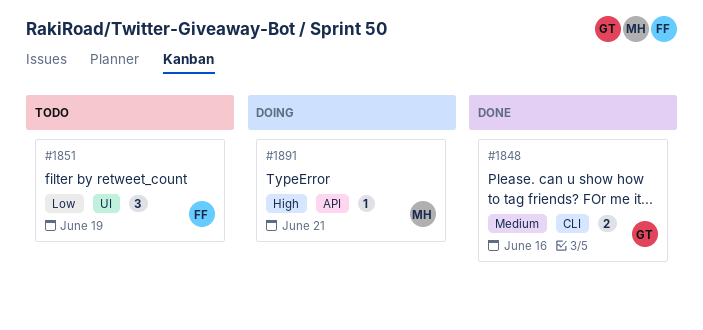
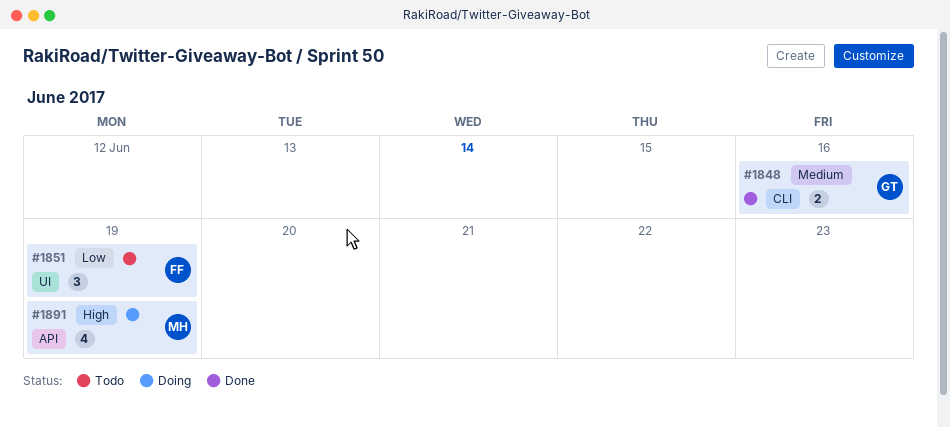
#1891, estimate: 1 -> 4
#1891, due: Jun 21 -> Jun 19

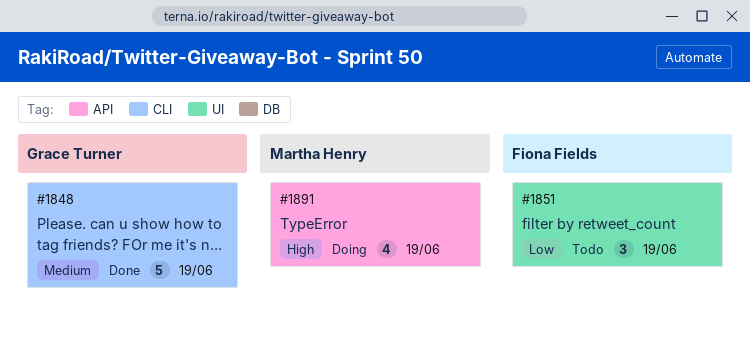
#1848, estimate: 2 -> 5
#1848, due: Jun 16 -> Jun 19

